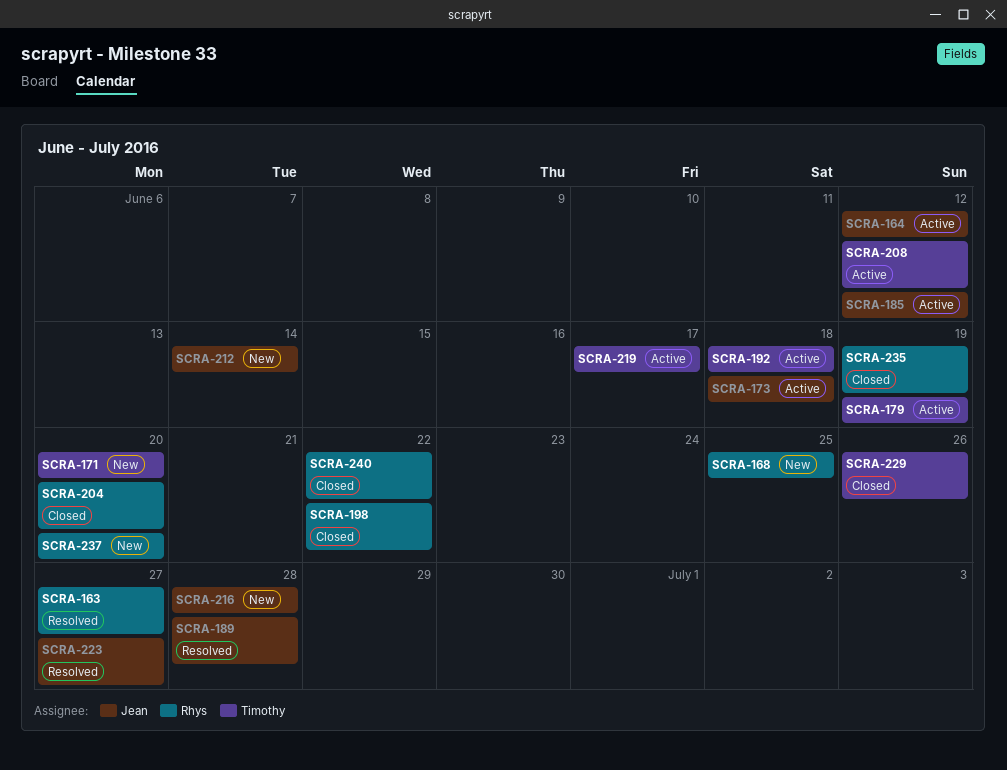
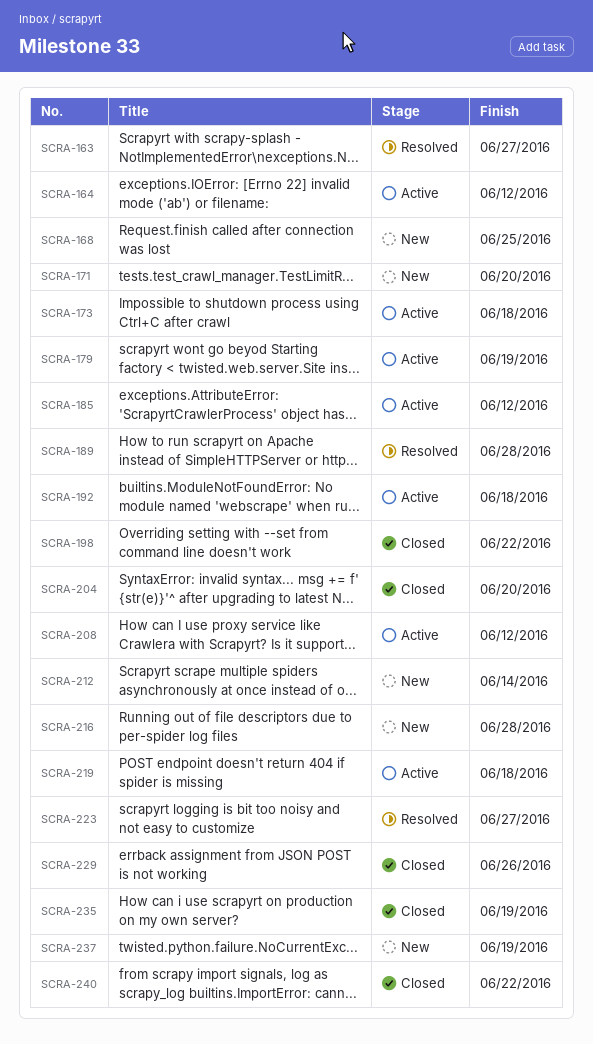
SCRA-219, due: Jun 17 -> Jun 18
SCRA-237, due: Jun 20 -> Jun 19

